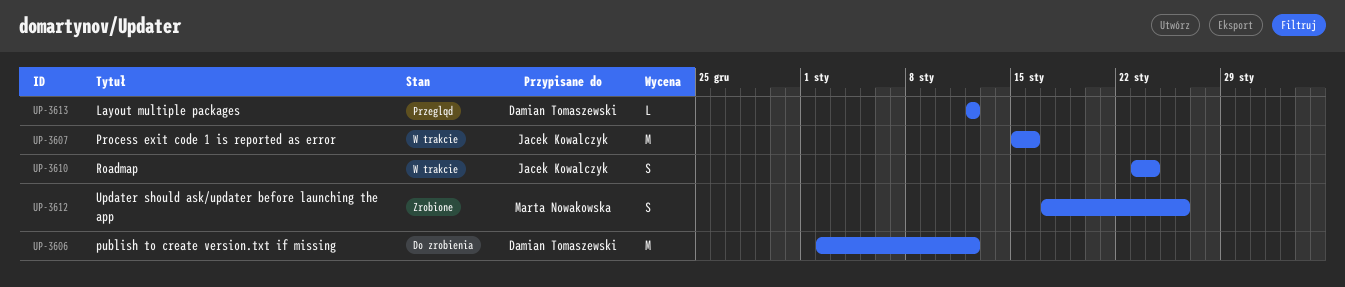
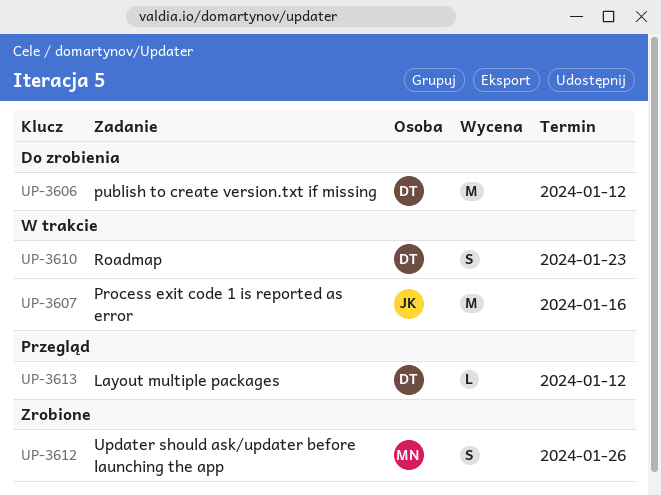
UP-3610, owner: Jacek Kowalczyk -> Damian Tomaszewski
UP-3610, due: Jan 24 -> Jan 23

